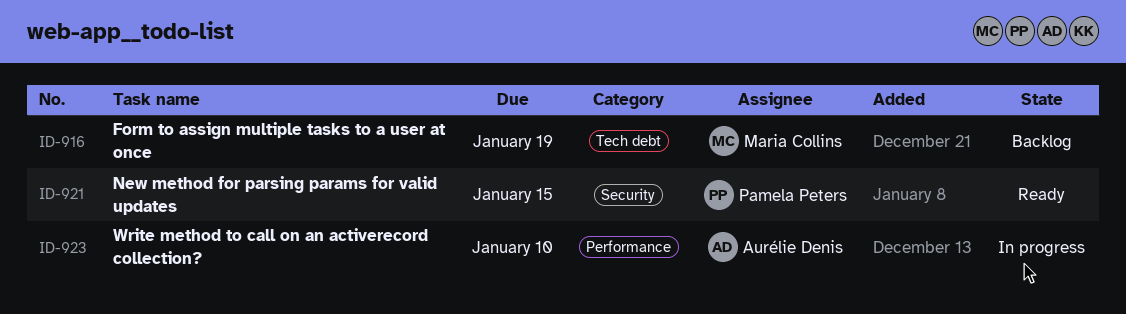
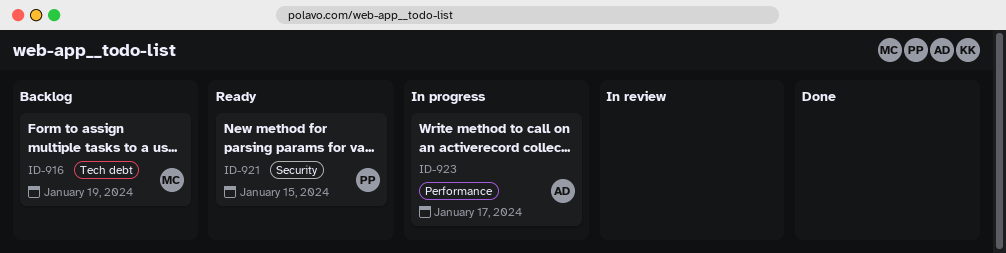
ID-923, due: Jan 10 -> Jan 17

